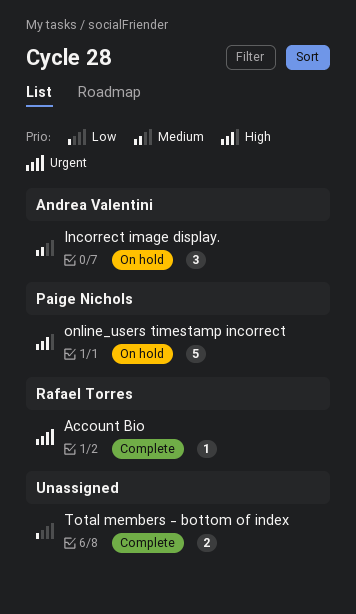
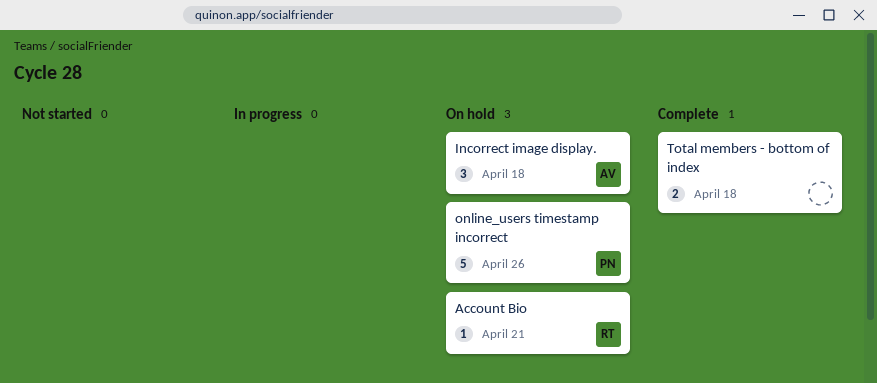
Account Bio, status: Complete -> On hold

